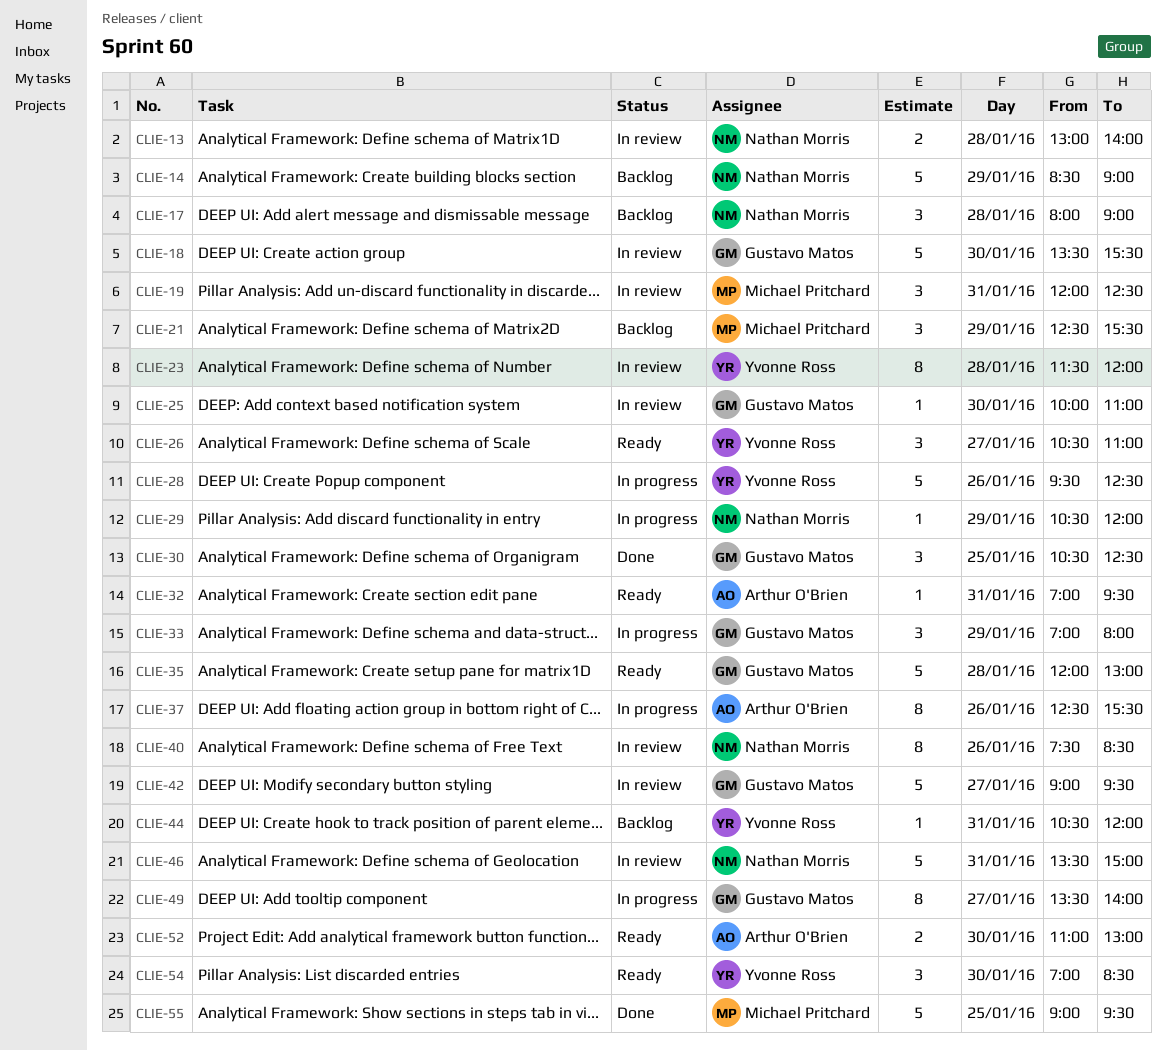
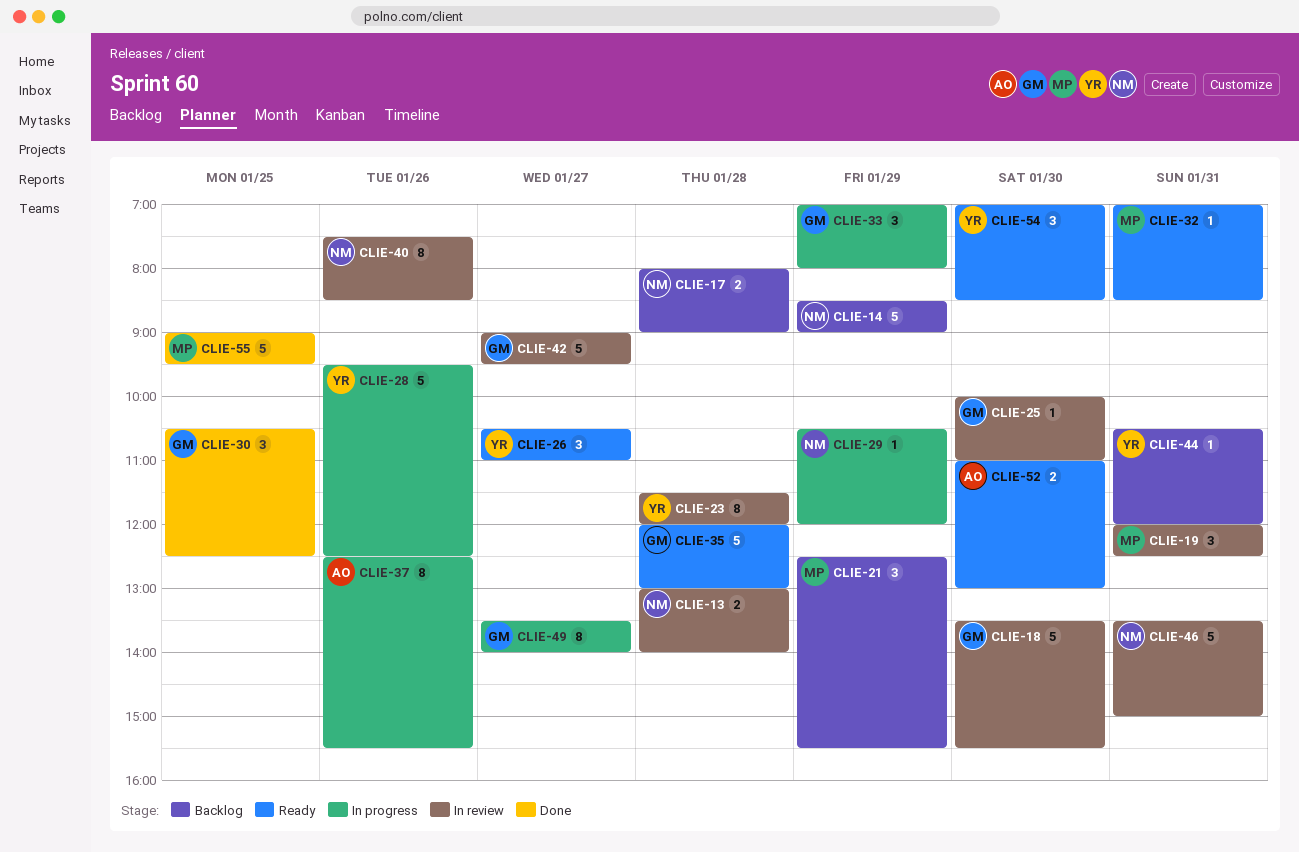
CLIE-17, estimate: 3 -> 2
CLIE-32, owner: Arthur O'Brien -> Michael Pritchard
CLIE-32, ends: 09:30 -> 08:30

